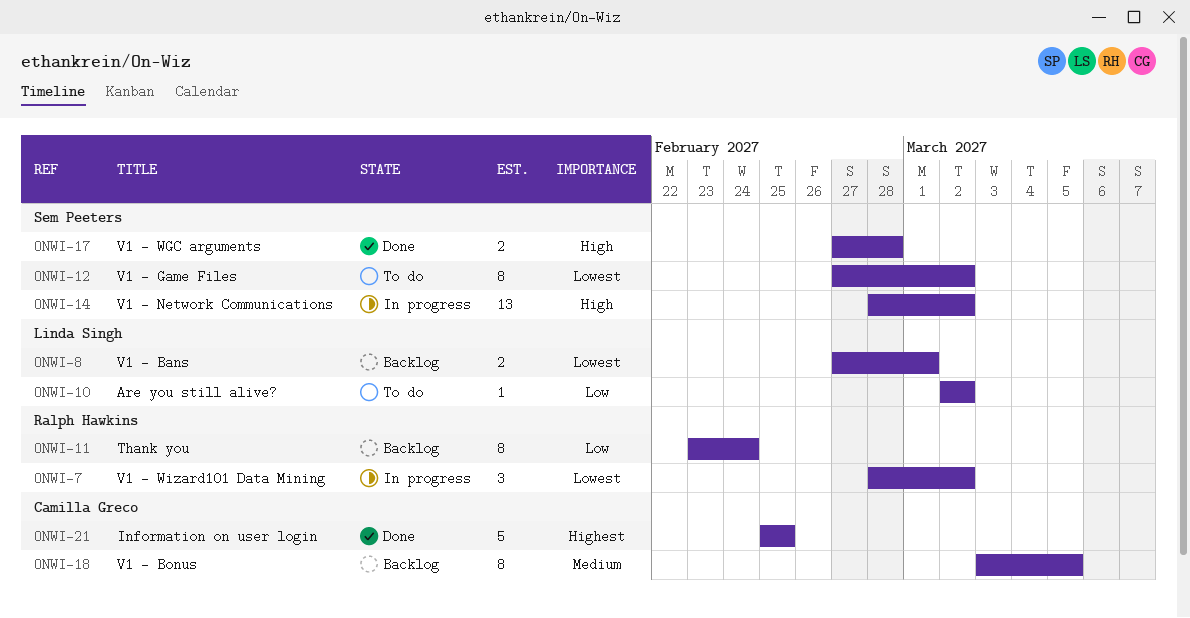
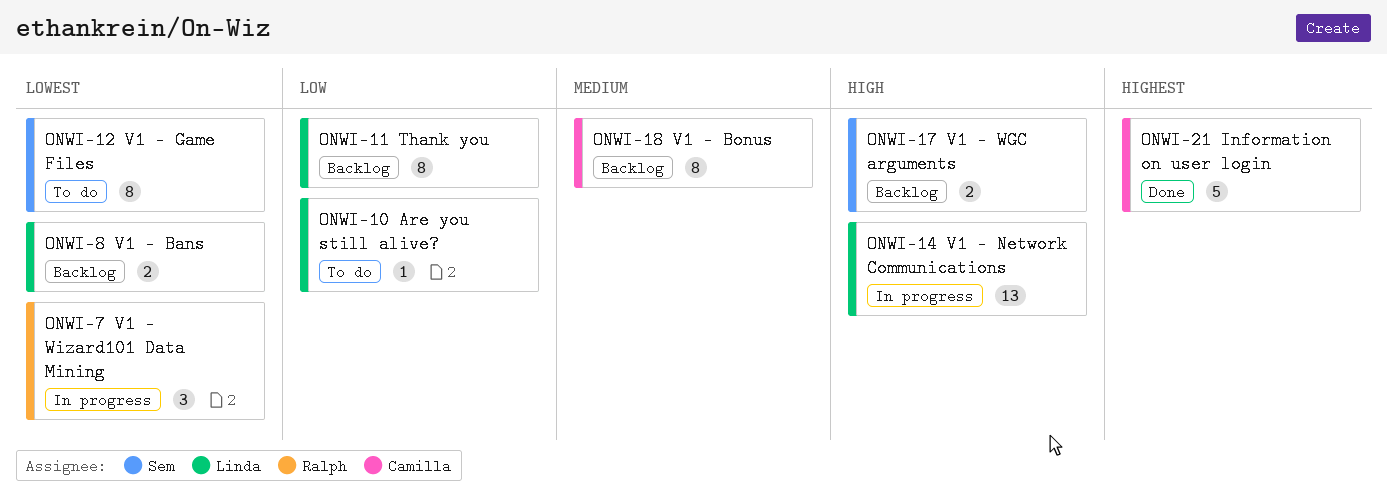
ONWI-11, owner: Ralph Hawkins -> Linda Singh
ONWI-14, owner: Sem Peeters -> Linda Singh
ONWI-17, status: Done -> Backlog

